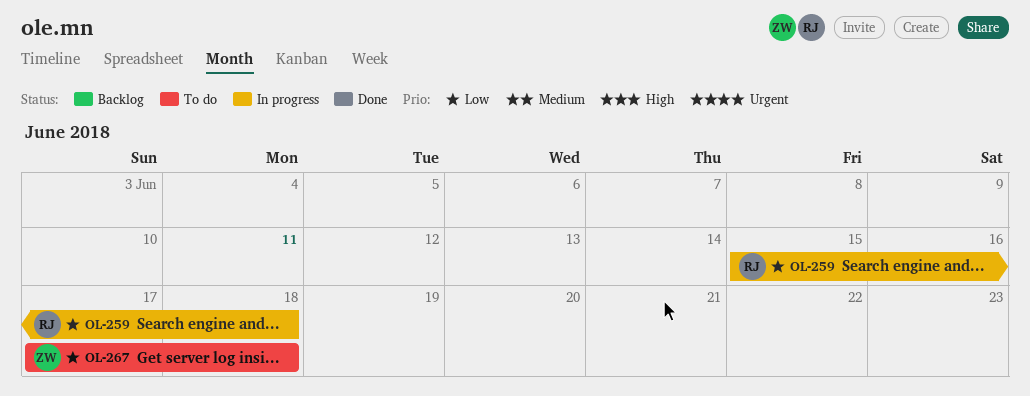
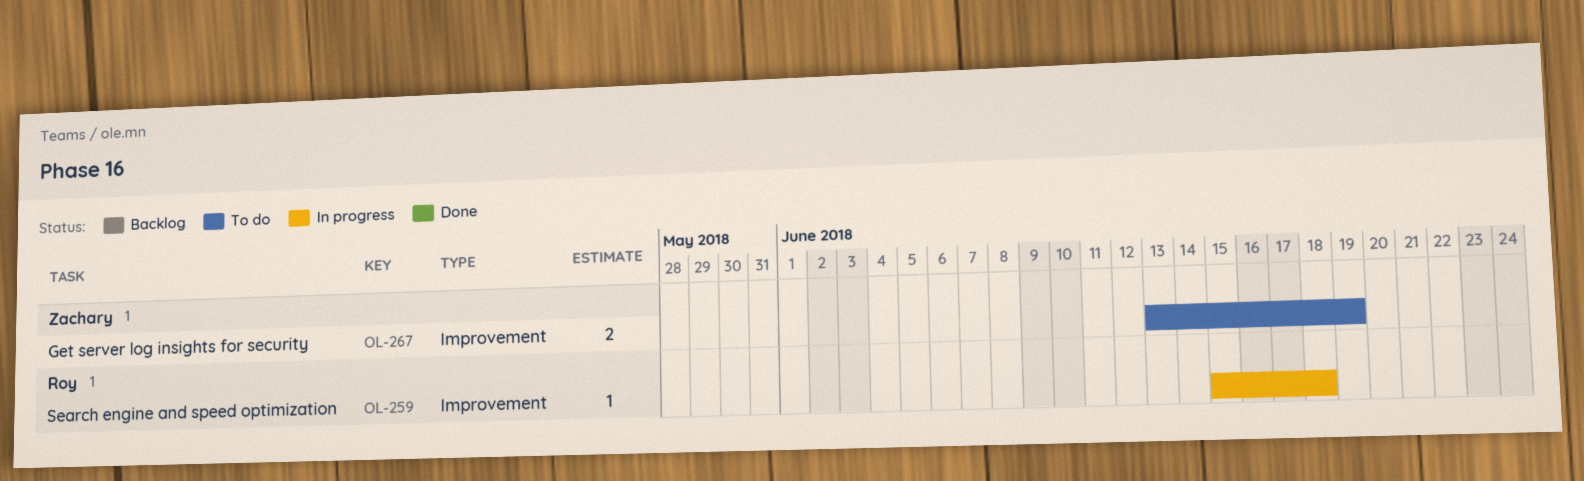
OL-267, start: Jun 17 -> Jun 13
OL-267, due: Jun 18 -> Jun 19

